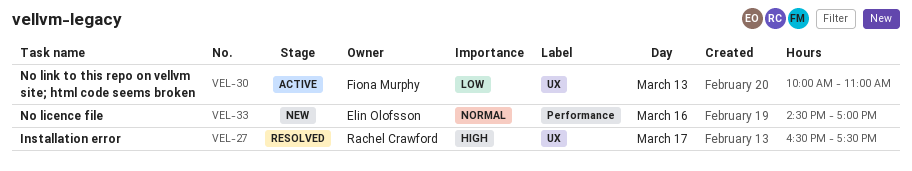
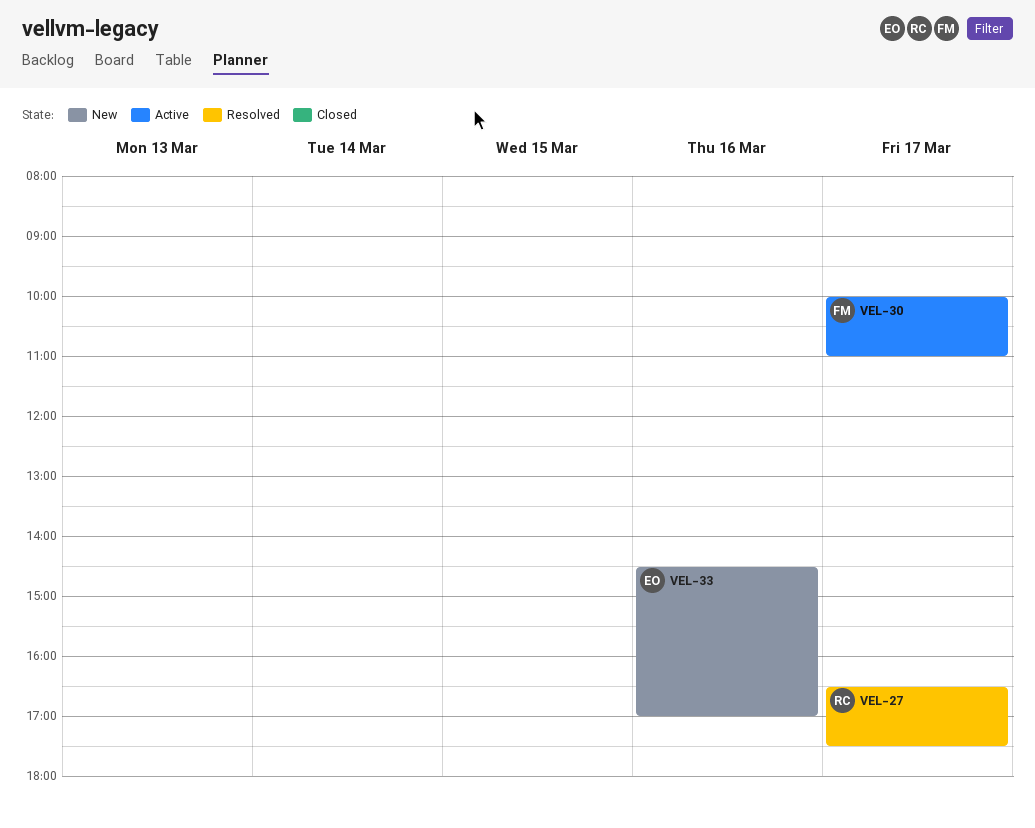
VEL-30, day: Mar 13 -> Mar 17

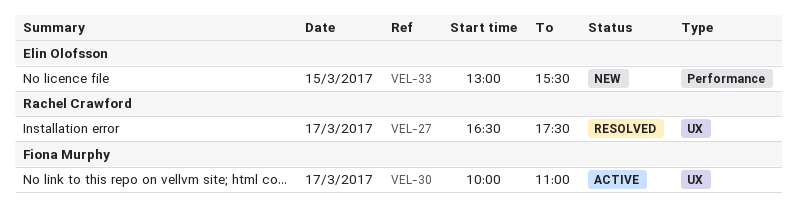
VEL-33, day: Mar 16 -> Mar 15
VEL-33, begins: 14:30 -> 13:00
VEL-33, ends: 17:00 -> 15:30

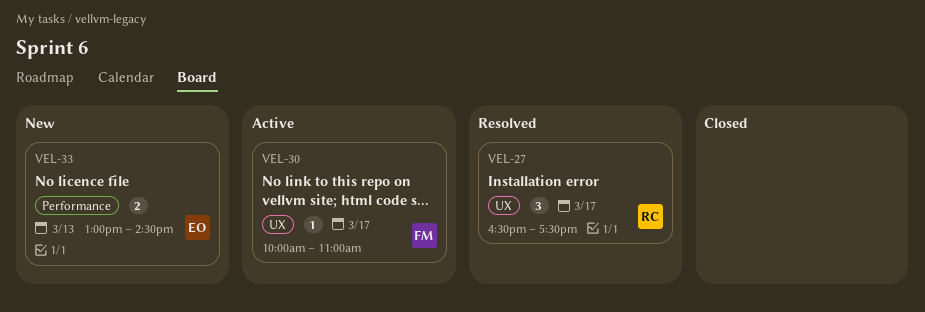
VEL-33, day: Mar 15 -> Mar 13
VEL-33, ends: 15:30 -> 14:30

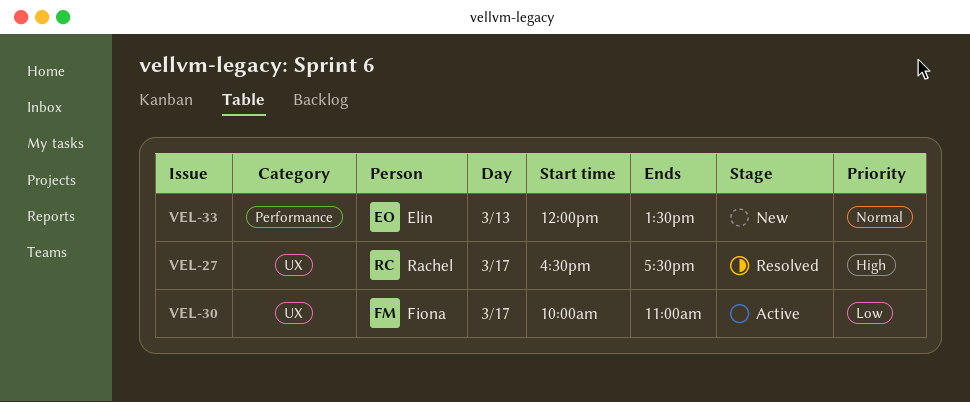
VEL-33, begins: 13:00 -> 12:00
VEL-33, ends: 14:30 -> 13:30

